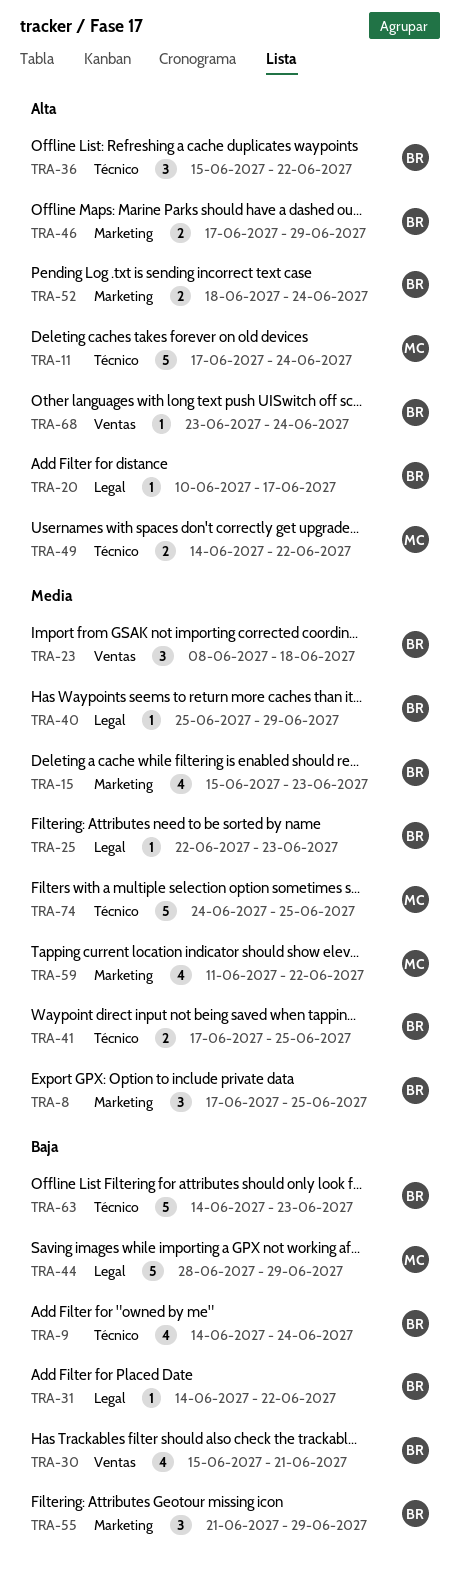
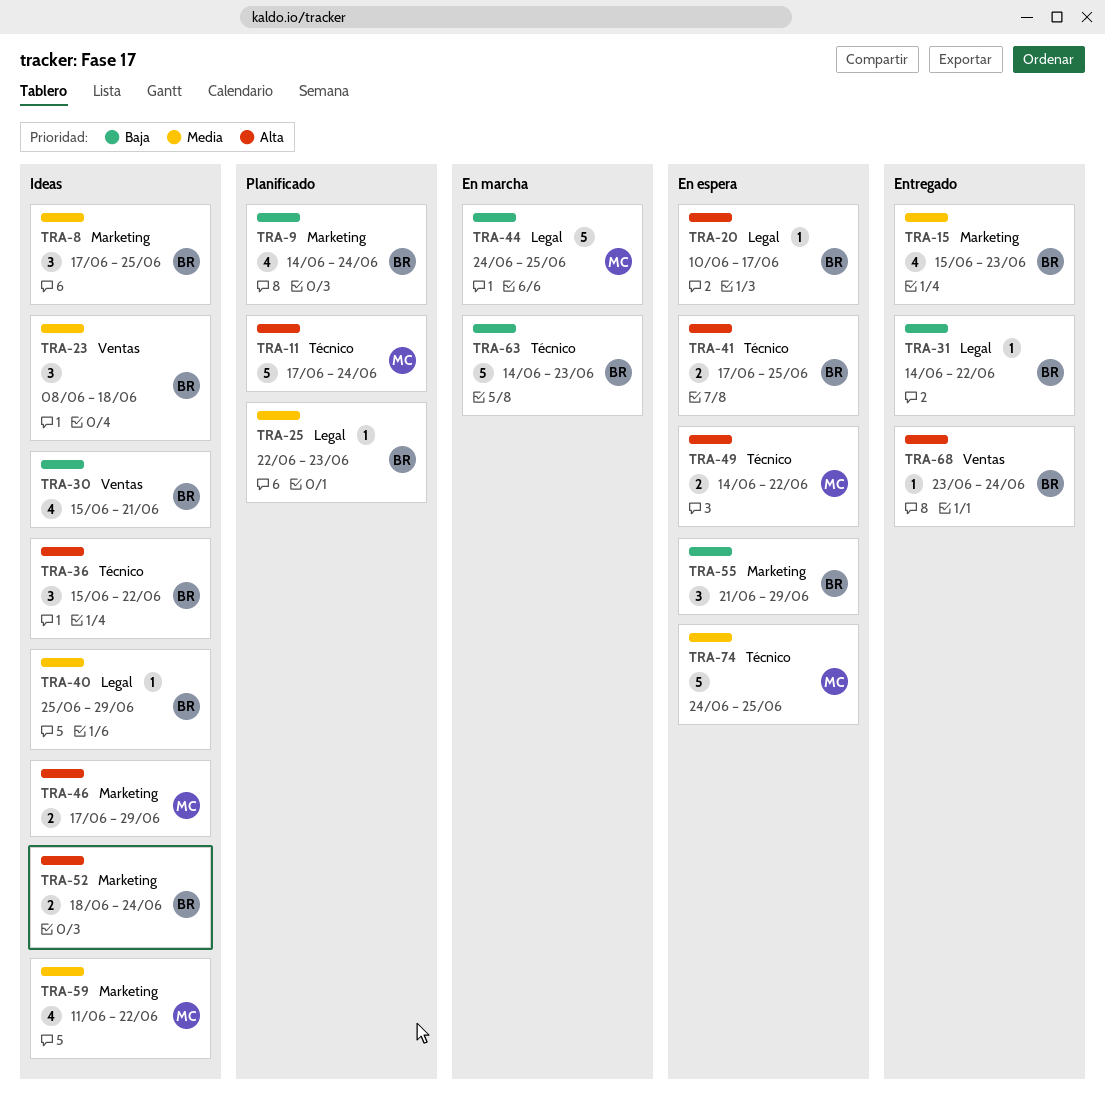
TRA-9, label: Técnico -> Marketing
TRA-41, priority: Media -> Alta
TRA-44, start: Jun 28 -> Jun 24
TRA-44, due: Jun 29 -> Jun 25
TRA-46, owner: BR -> MC

